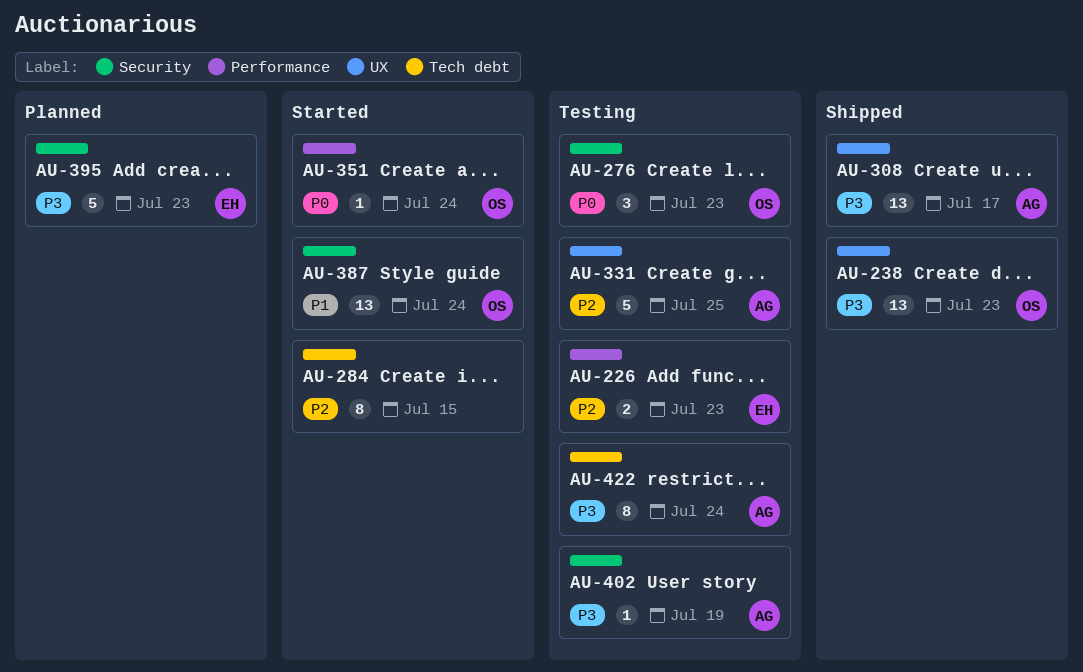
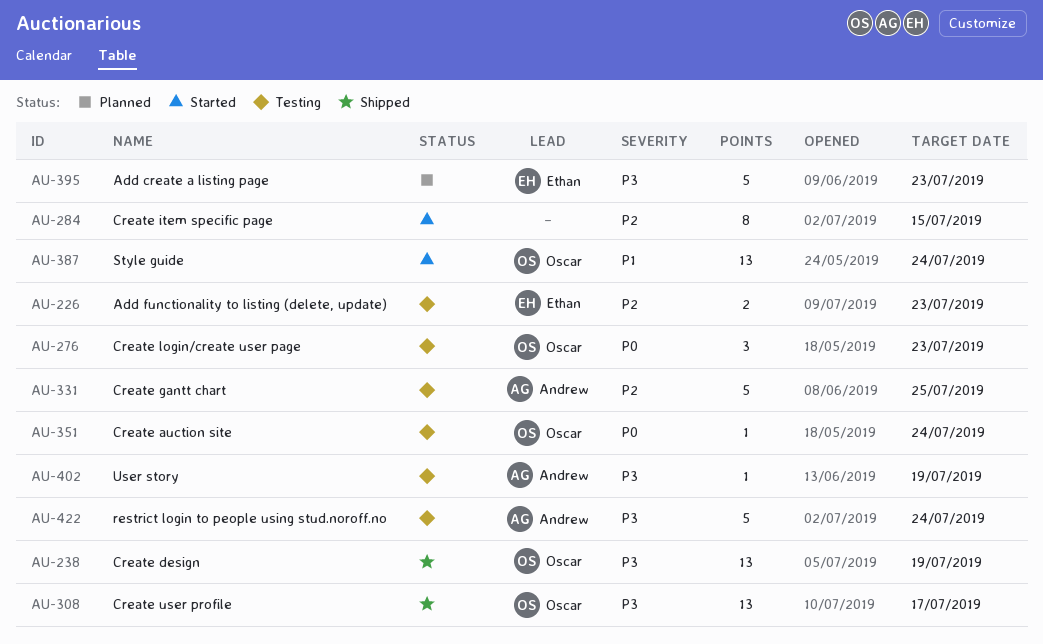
AU-238, due: Jul 23 -> Jul 19
AU-308, owner: Andrew -> Oscar
AU-351, status: Started -> Testing
AU-422, estimate: 8 -> 5

